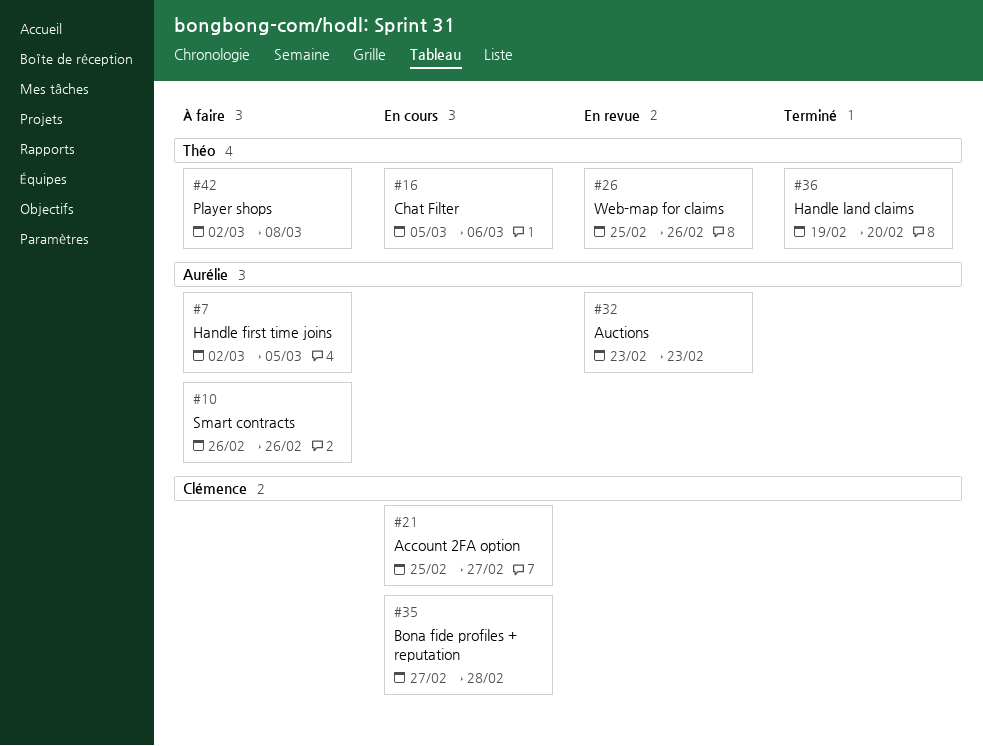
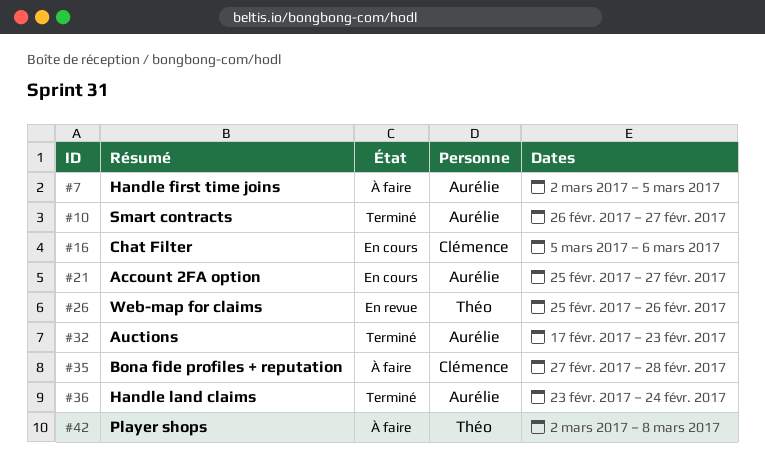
#10, status: À faire -> Terminé
#10, due: Feb 26 -> Feb 27
#16, owner: Théo -> Clémence
#21, owner: Clémence -> Aurélie
#32, status: En revue -> Terminé
#32, start: Feb 23 -> Feb 17
#35, status: En cours -> À faire
#36, owner: Théo -> Aurélie
#36, start: Feb 19 -> Feb 23
#36, due: Feb 20 -> Feb 24

